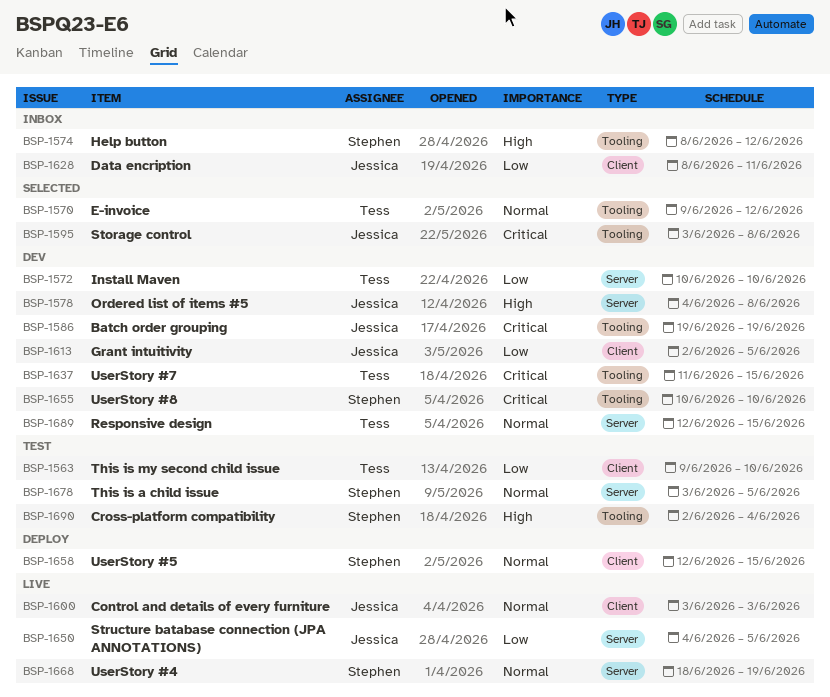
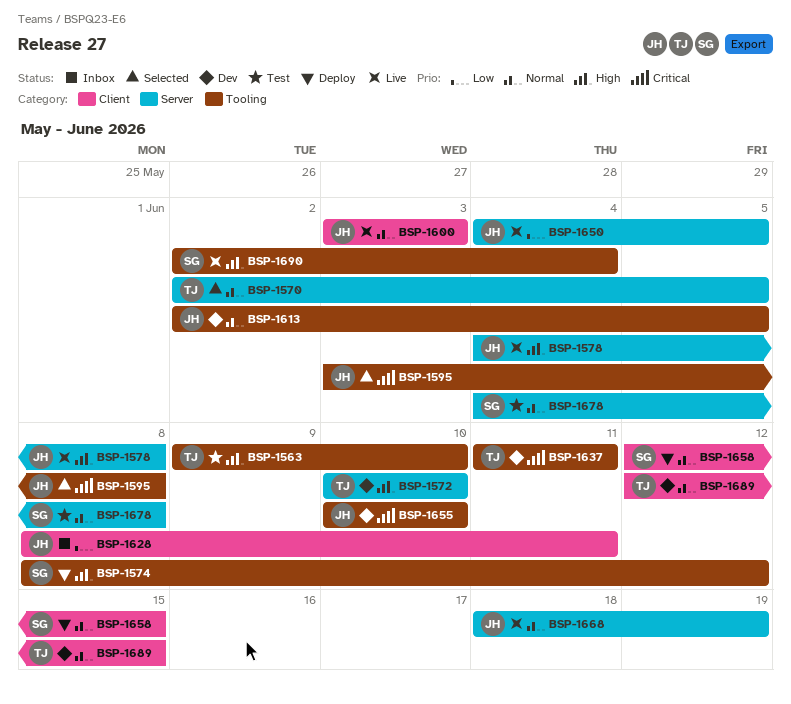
BSP-1563, priority: Low -> High
BSP-1563, label: Client -> Tooling
BSP-1570, label: Tooling -> Server
BSP-1570, start: Jun 9 -> Jun 2
BSP-1570, due: Jun 12 -> Jun 5
BSP-1572, priority: Low -> High
BSP-1574, status: Inbox -> Deploy
BSP-1578, status: Dev -> Live
BSP-1586: present -> none
BSP-1613, priority: Low -> Normal
BSP-1613, label: Client -> Tooling
BSP-1637, due: Jun 15 -> Jun 11
BSP-1655, owner: Stephen -> Jessica
BSP-1668, owner: Stephen -> Jessica
BSP-1678, start: Jun 3 -> Jun 4
BSP-1678, due: Jun 5 -> Jun 8
BSP-1689, label: Server -> Client
BSP-1690, status: Test -> Live

